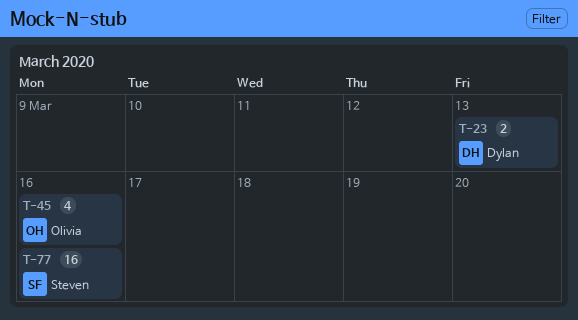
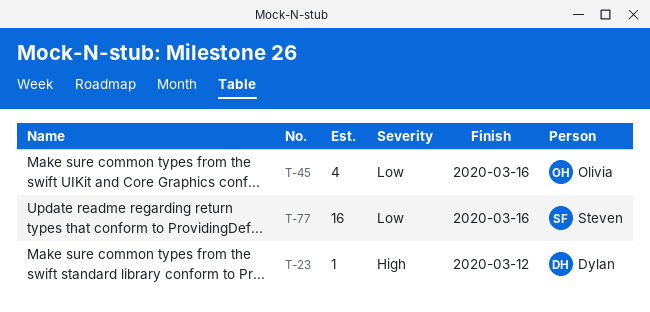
T-23, estimate: 2 -> 1
T-23, due: Mar 13 -> Mar 12

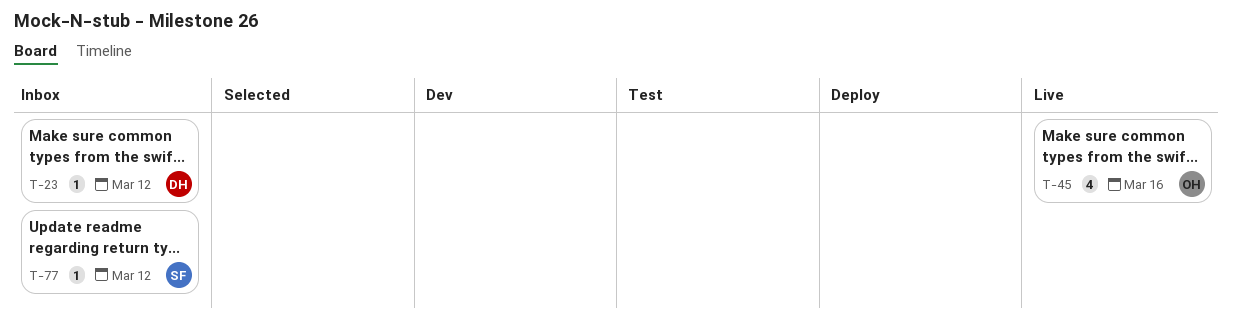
T-77, estimate: 16 -> 1
T-77, due: Mar 16 -> Mar 12

